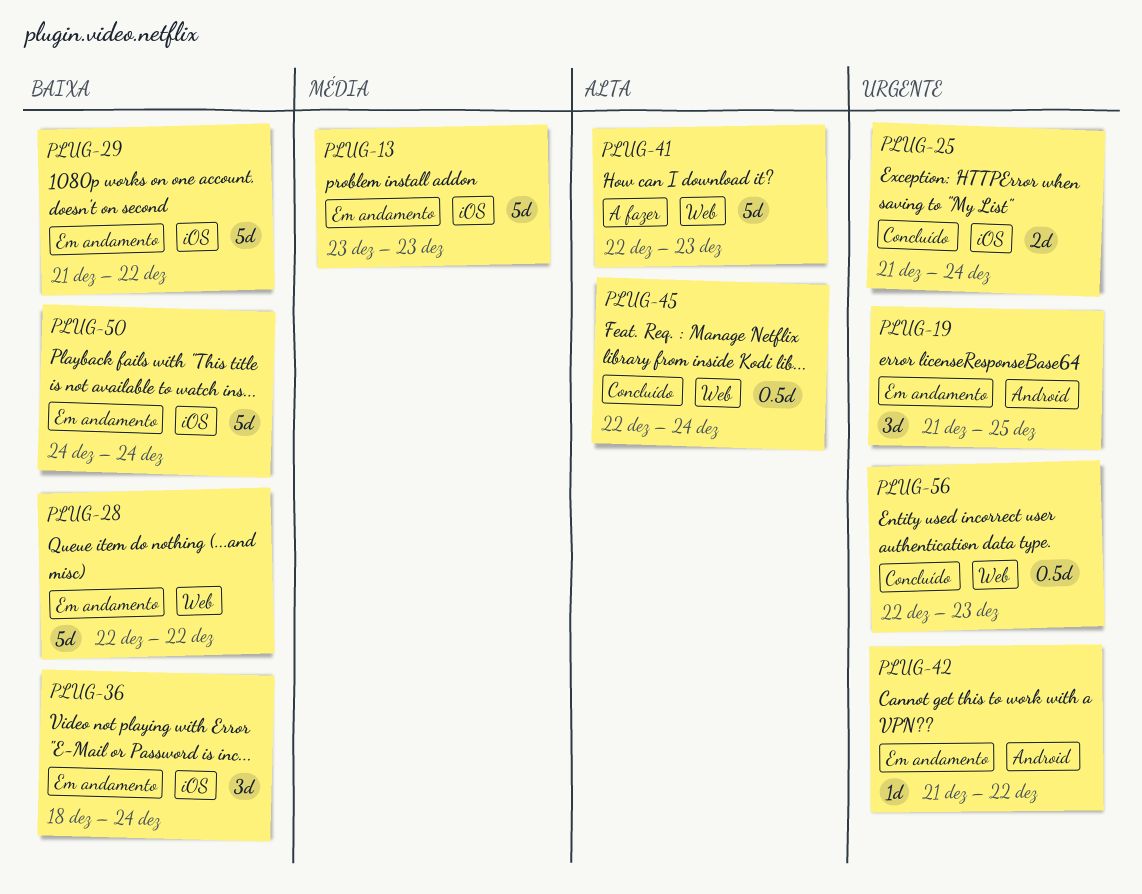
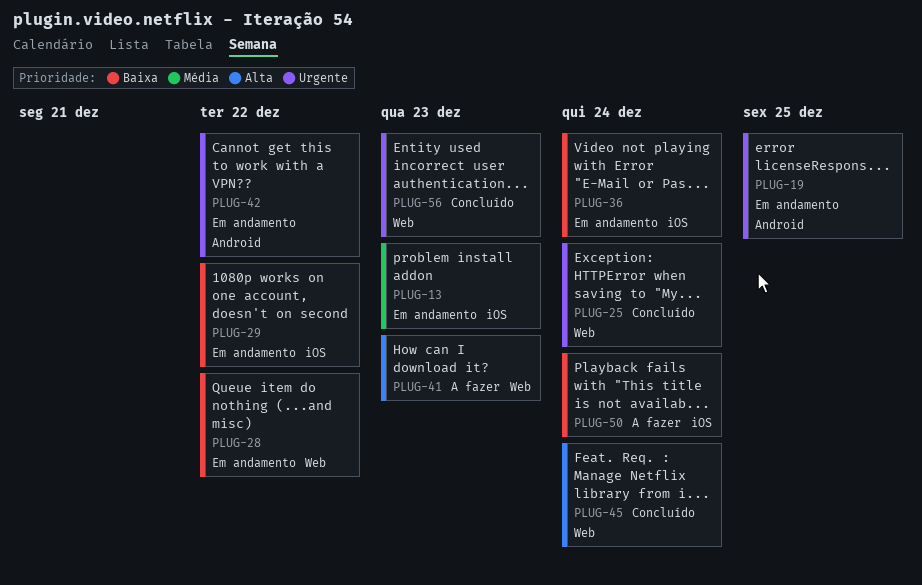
PLUG-25, label: iOS -> Web
PLUG-50, status: Em andamento -> A fazer

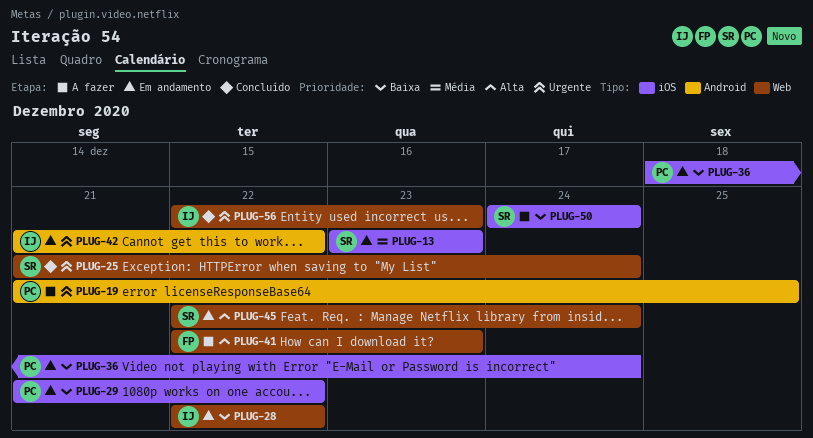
PLUG-19, status: Em andamento -> A fazer
PLUG-45, status: Concluído -> Em andamento

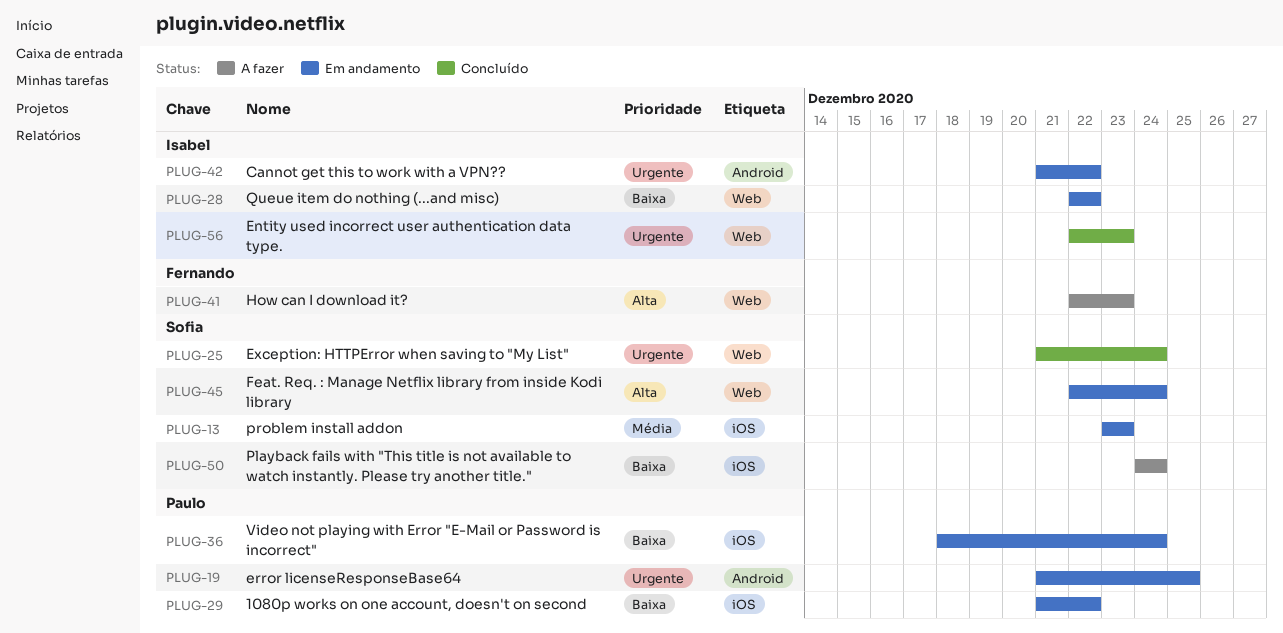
PLUG-19, status: A fazer -> Em andamento

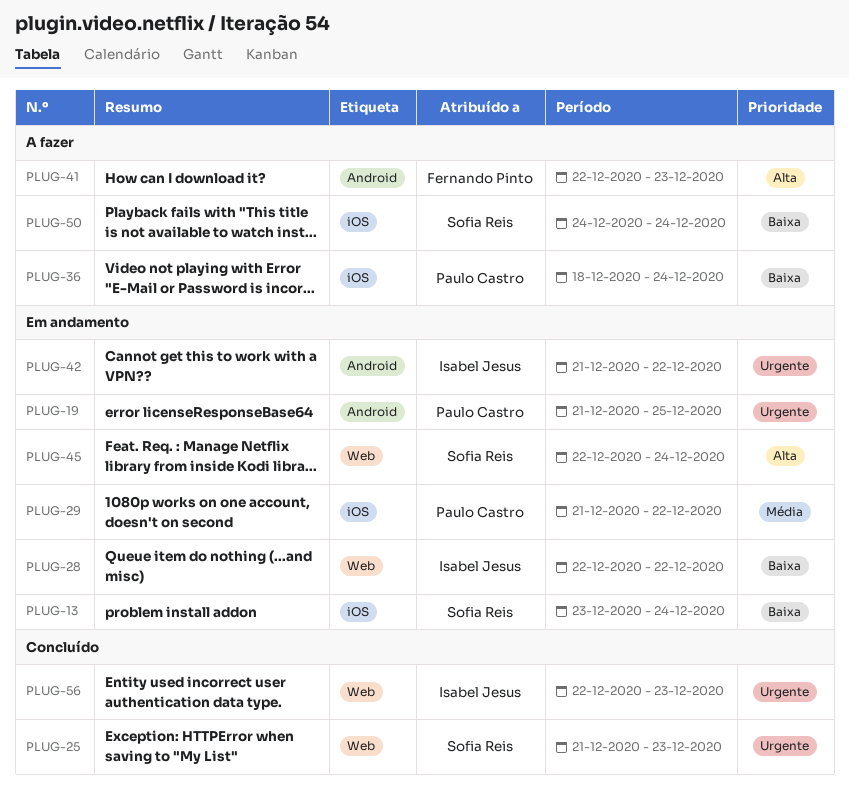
PLUG-13, priority: Média -> Baixa
PLUG-13, due: Dec 23 -> Dec 24
PLUG-25, due: Dec 24 -> Dec 23
PLUG-29, priority: Baixa -> Média
PLUG-36, status: Em andamento -> A fazer
PLUG-41, label: Web -> Android

